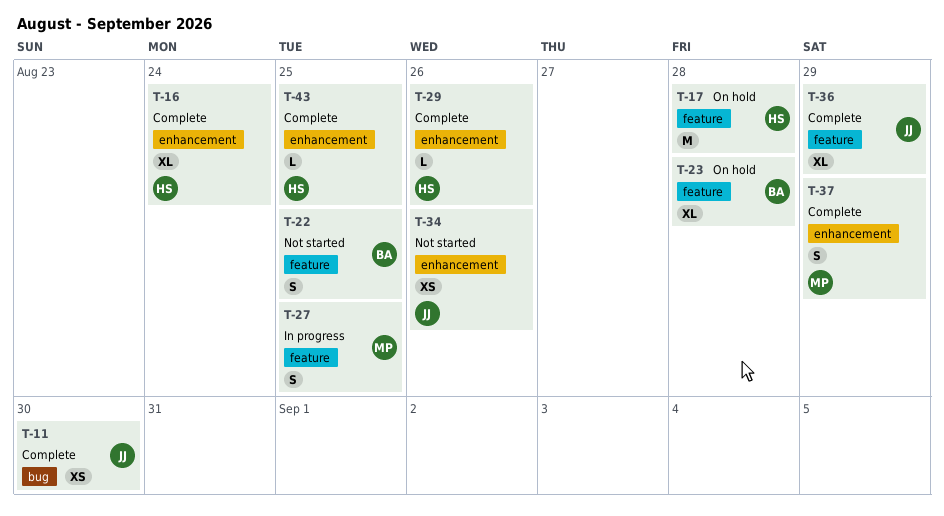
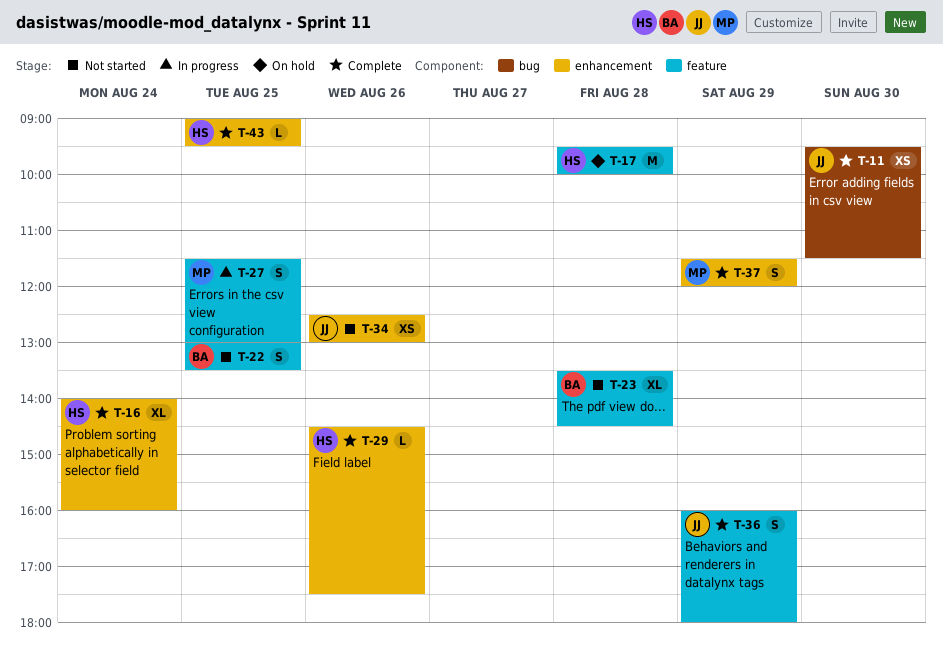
T-23, status: On hold -> Not started
T-36, estimate: XL -> S

